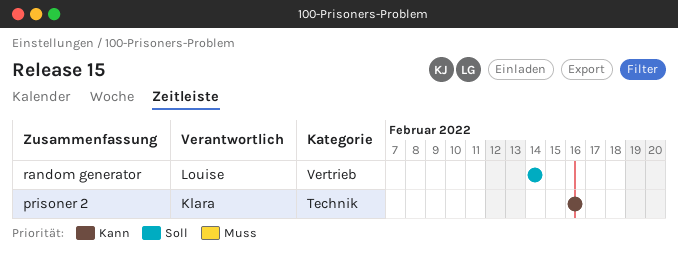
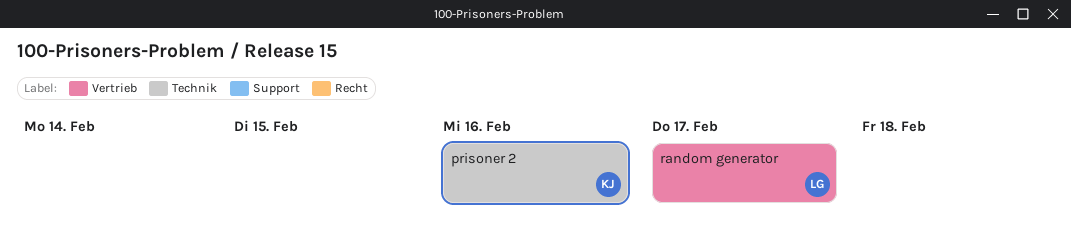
random generator, due: Feb 14 -> Feb 17

